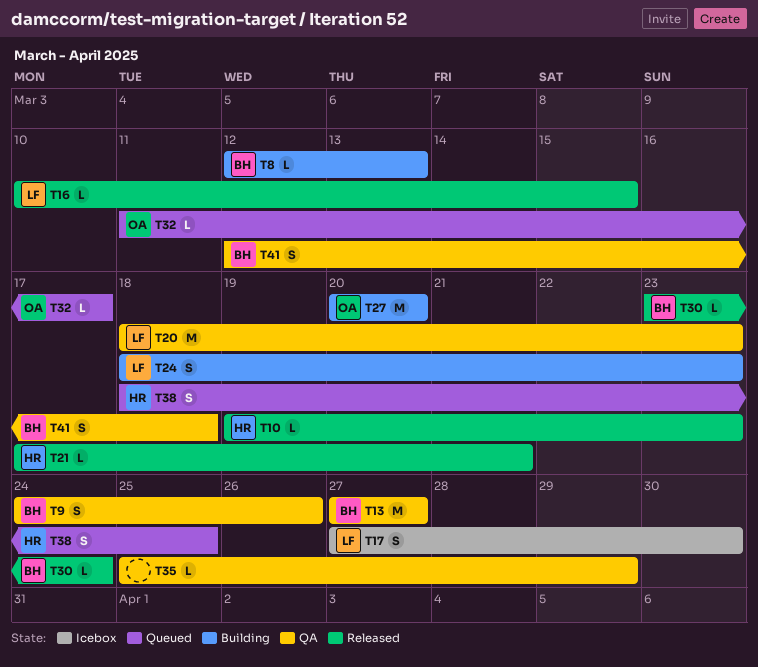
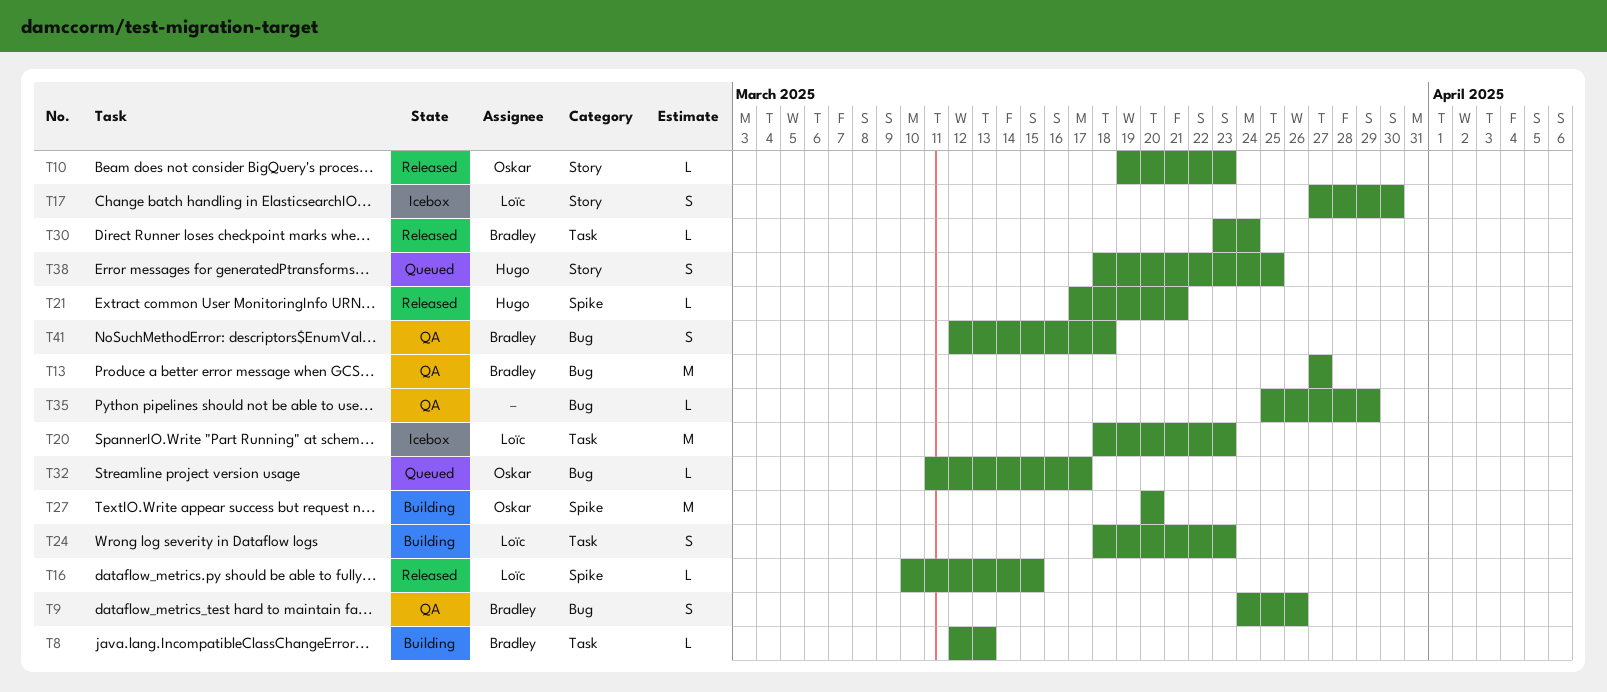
T10, owner: Hugo -> Oskar
T20, status: QA -> Icebox

